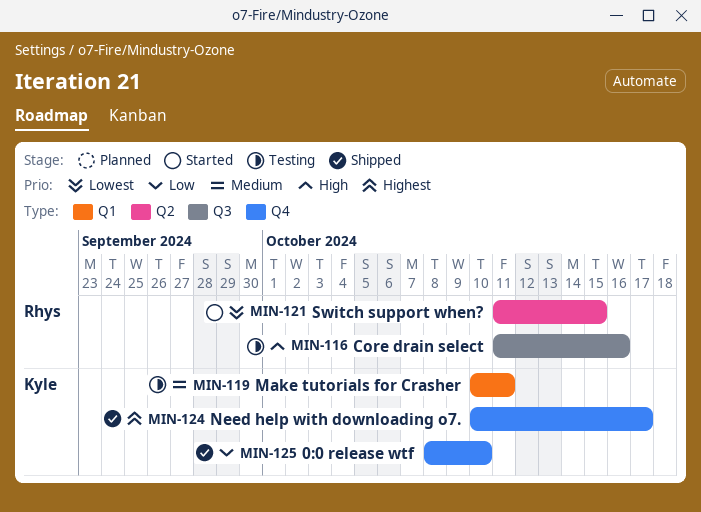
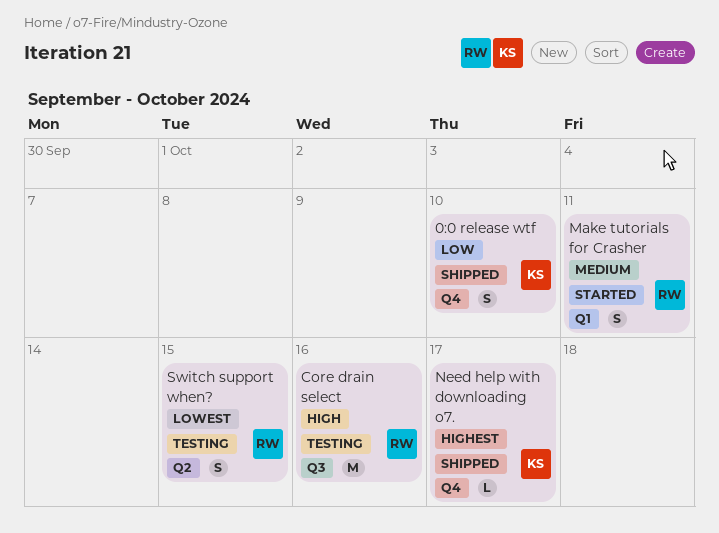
Make tutorials for Crasher, status: Testing -> Started
Make tutorials for Crasher, owner: Kyle -> Rhys
Switch support when?, status: Started -> Testing

